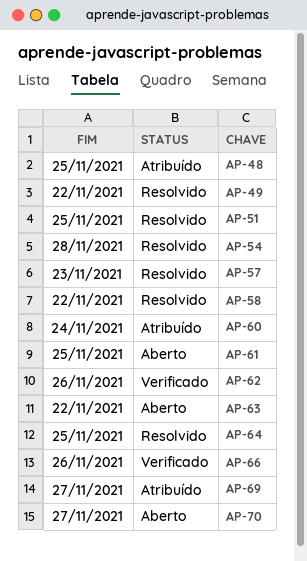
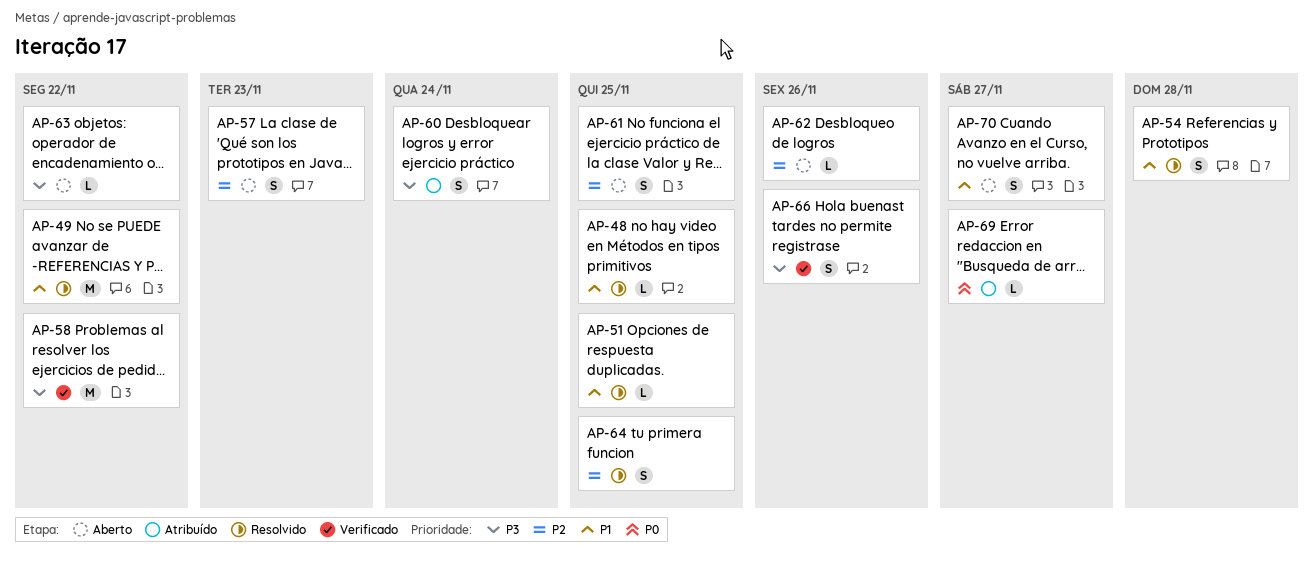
AP-48, status: Atribuído -> Resolvido
AP-57, status: Resolvido -> Aberto
AP-58, status: Resolvido -> Verificado
AP-62, status: Verificado -> Aberto

